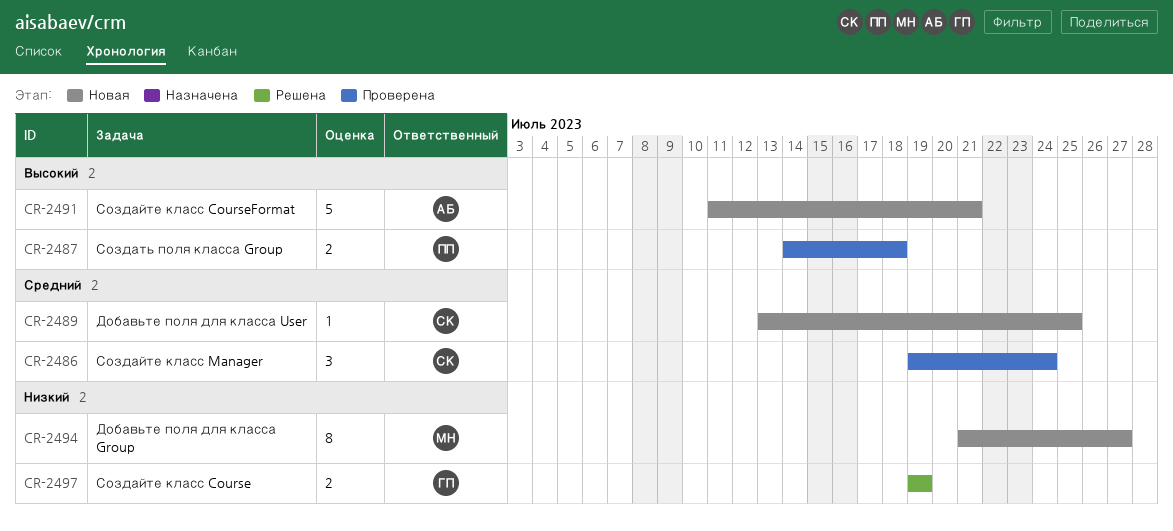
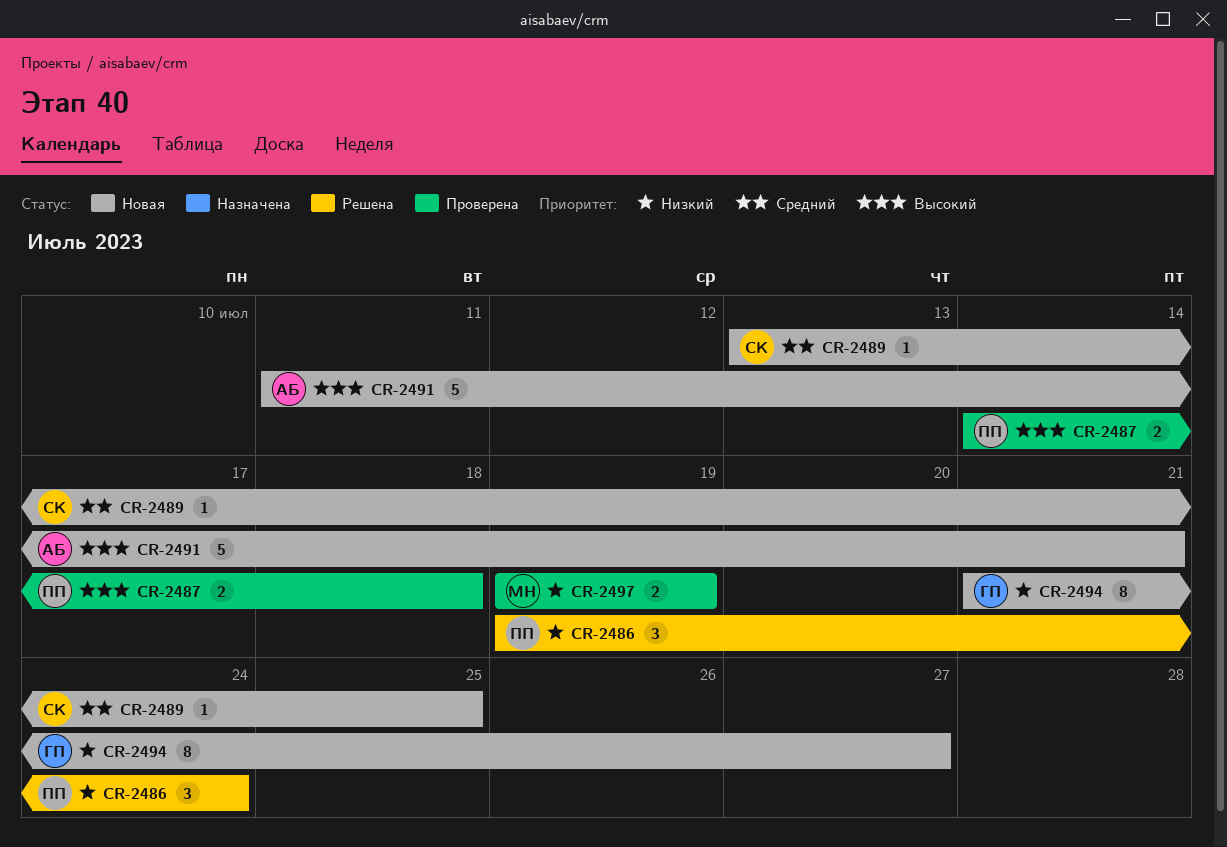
CR-2486, status: Проверена -> Решена
CR-2486, owner: СК -> ПП
CR-2486, priority: Средний -> Низкий
CR-2494, owner: МН -> ГП
CR-2497, status: Решена -> Проверена
CR-2497, owner: ГП -> МН

